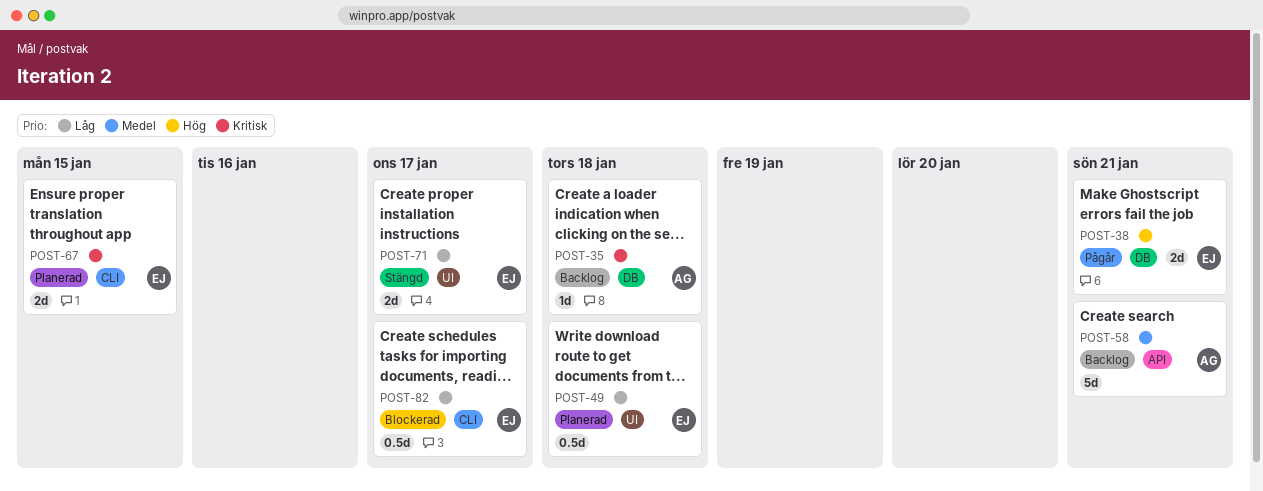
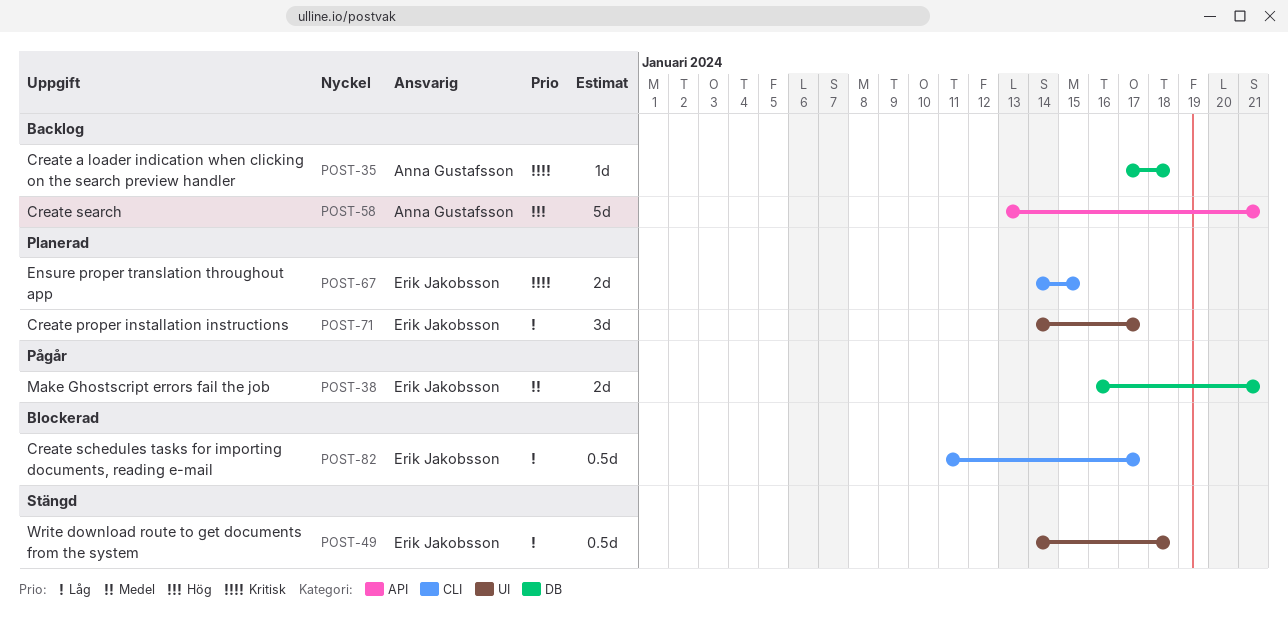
POST-38, priority: Hög -> Medel
POST-49, status: Planerad -> Stängd
POST-58, priority: Medel -> Hög
POST-71, status: Stängd -> Planerad
POST-71, estimate: 2d -> 3d

